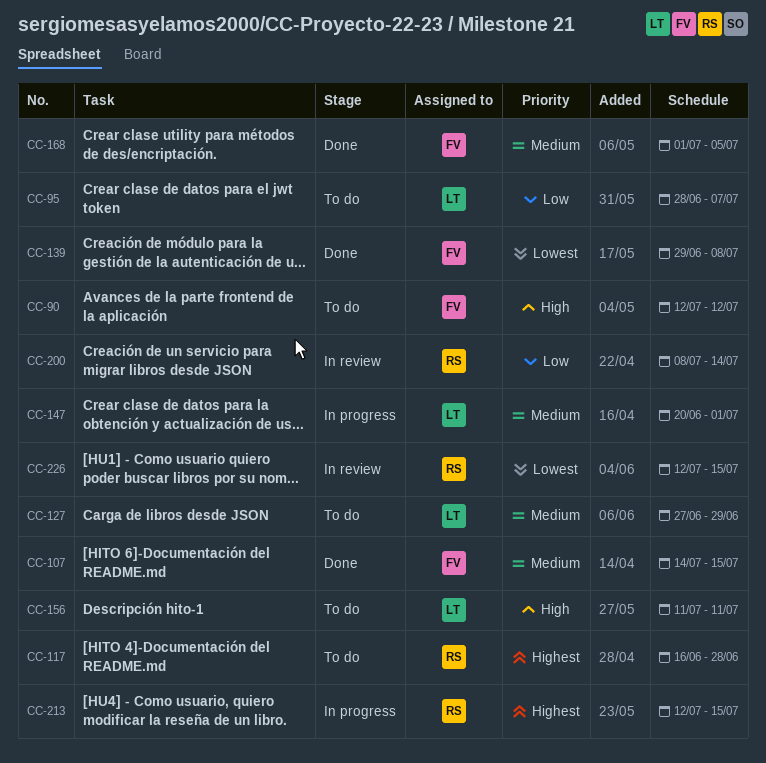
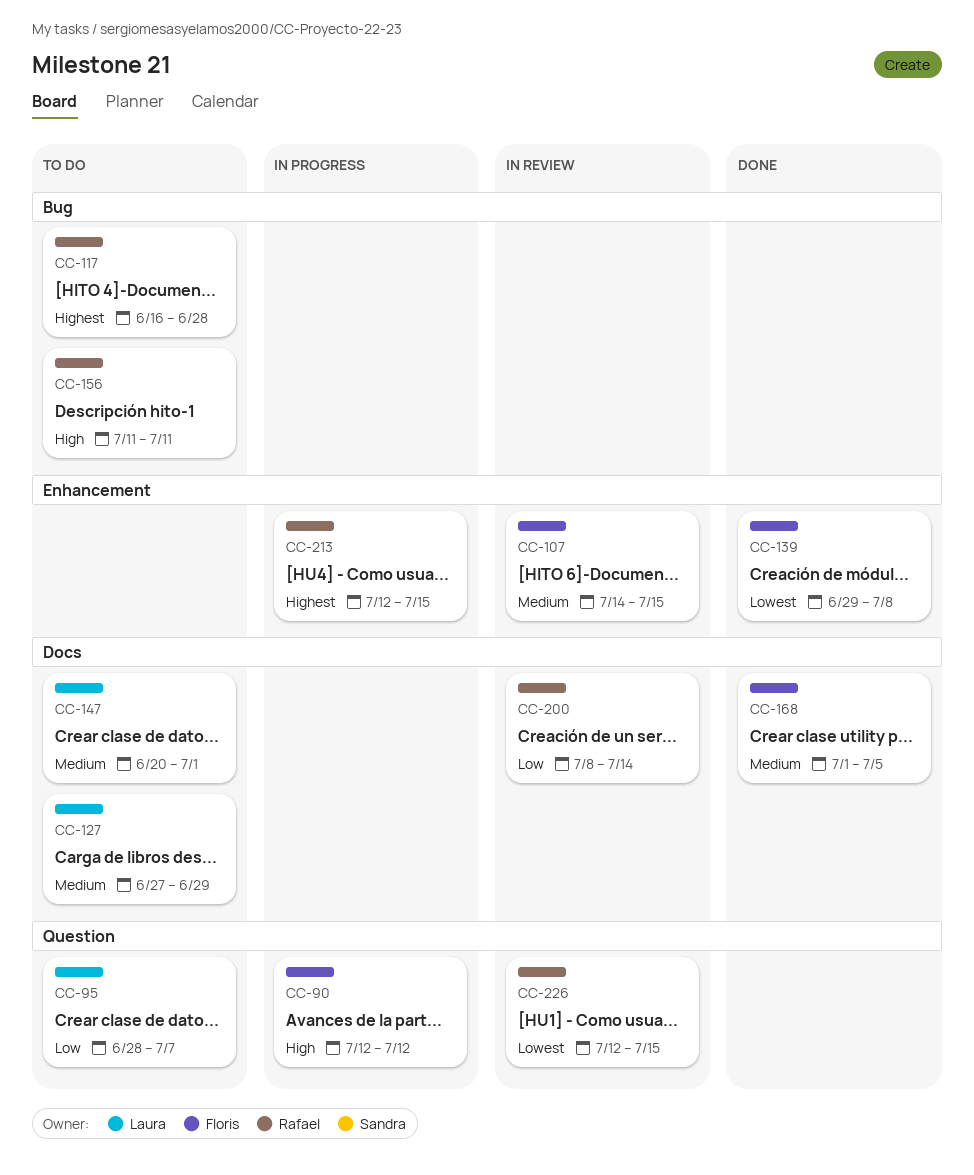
CC-90, status: To do -> In progress
CC-107, status: Done -> In review
CC-147, status: In progress -> To do
CC-156, owner: Laura -> Rafael

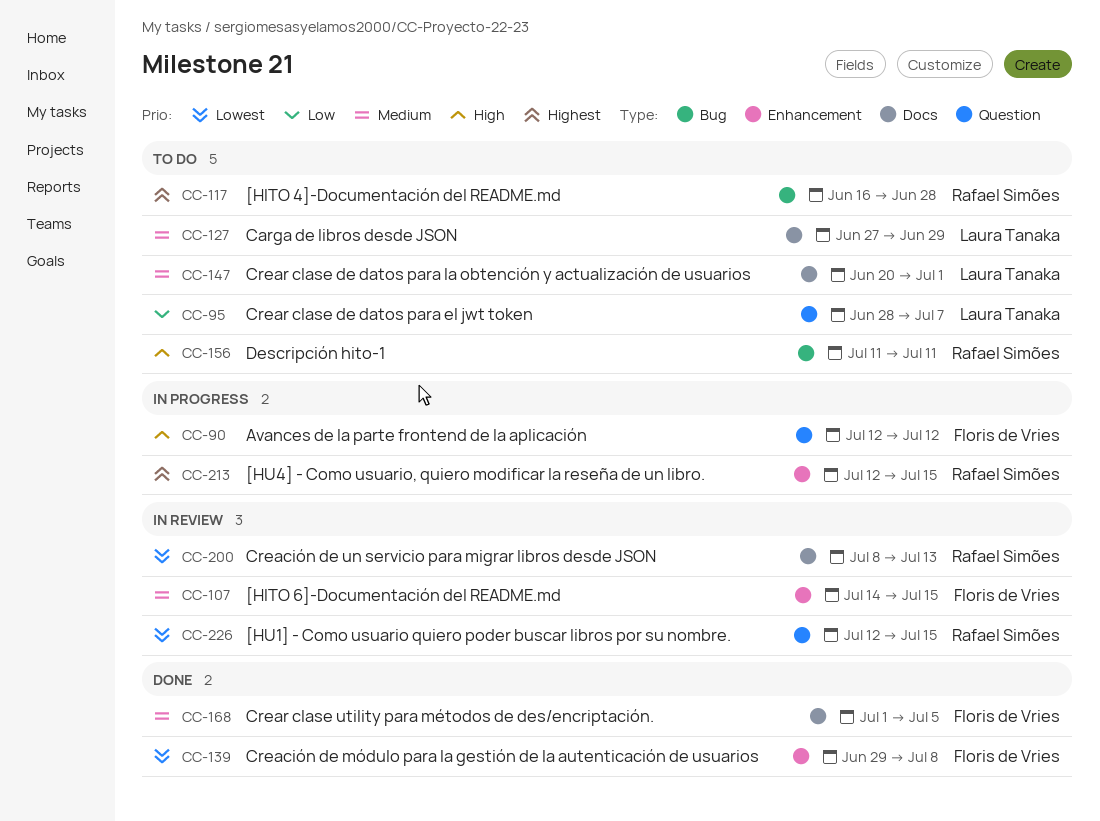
CC-200, priority: Low -> Lowest
CC-200, due: Jul 14 -> Jul 13

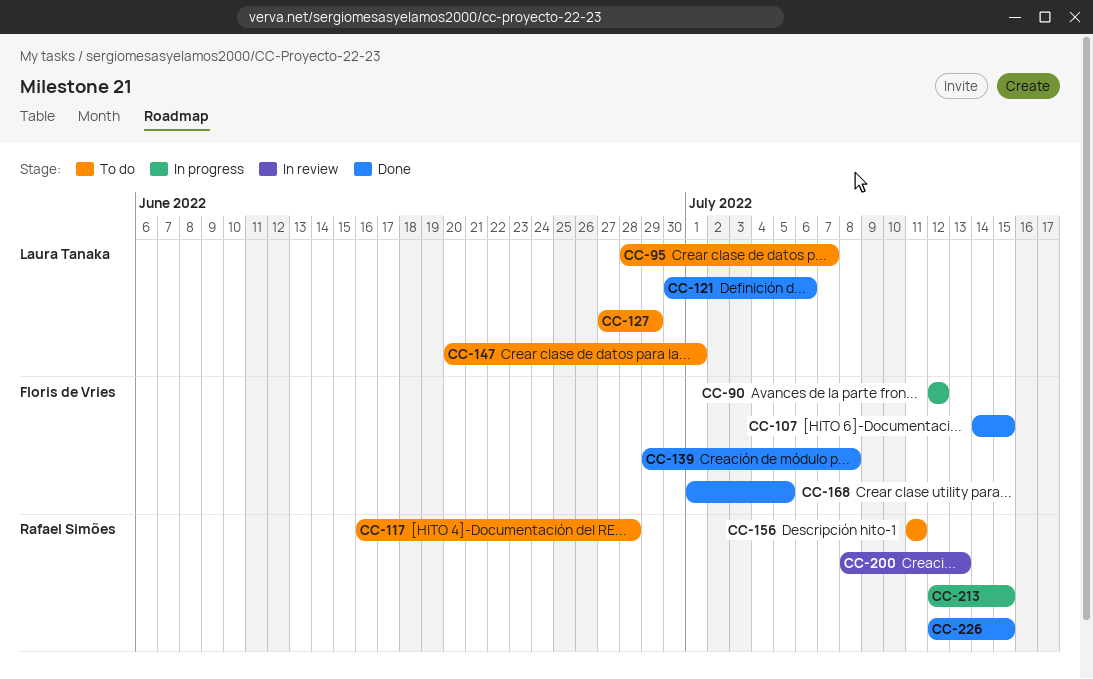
CC-107, status: In review -> Done
CC-121: none -> present
CC-226, status: In review -> Done

